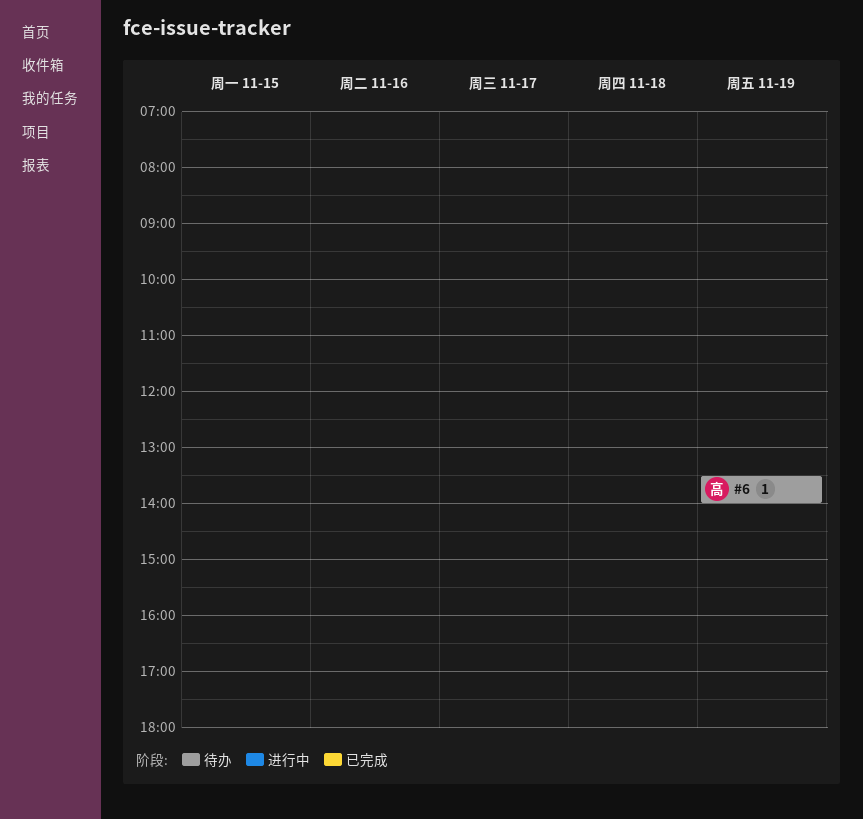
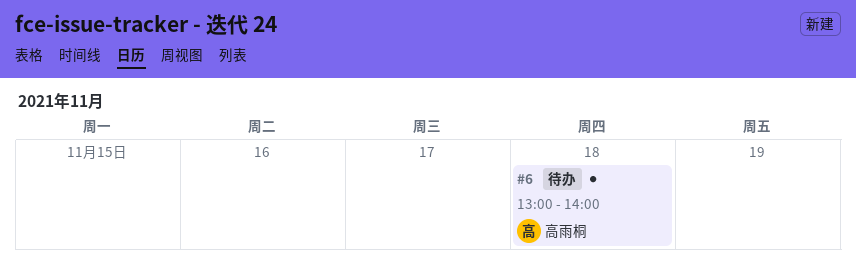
#6, day: Nov 19 -> Nov 18
#6, begins: 13:30 -> 13:00

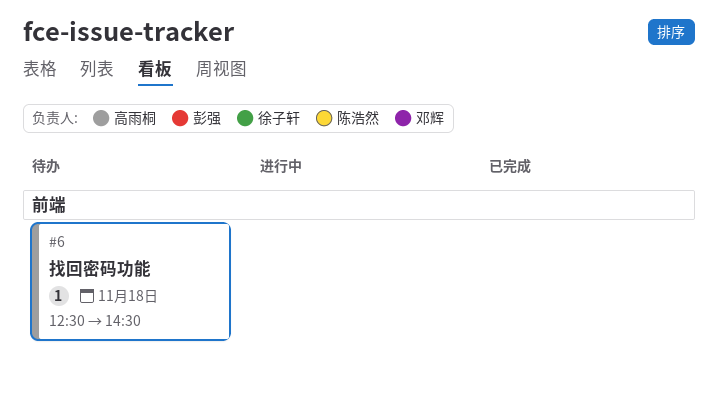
#6, begins: 13:00 -> 12:30
#6, ends: 14:00 -> 14:30

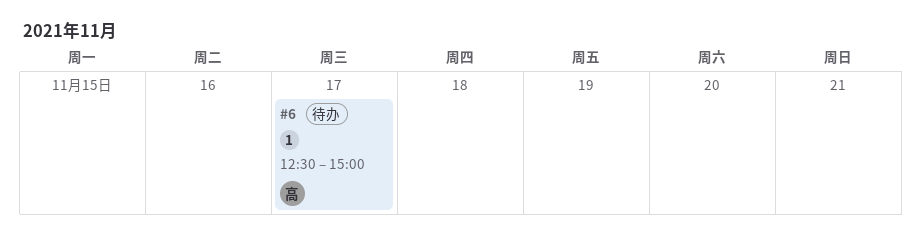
#6, day: Nov 18 -> Nov 17
#6, ends: 14:30 -> 15:00

